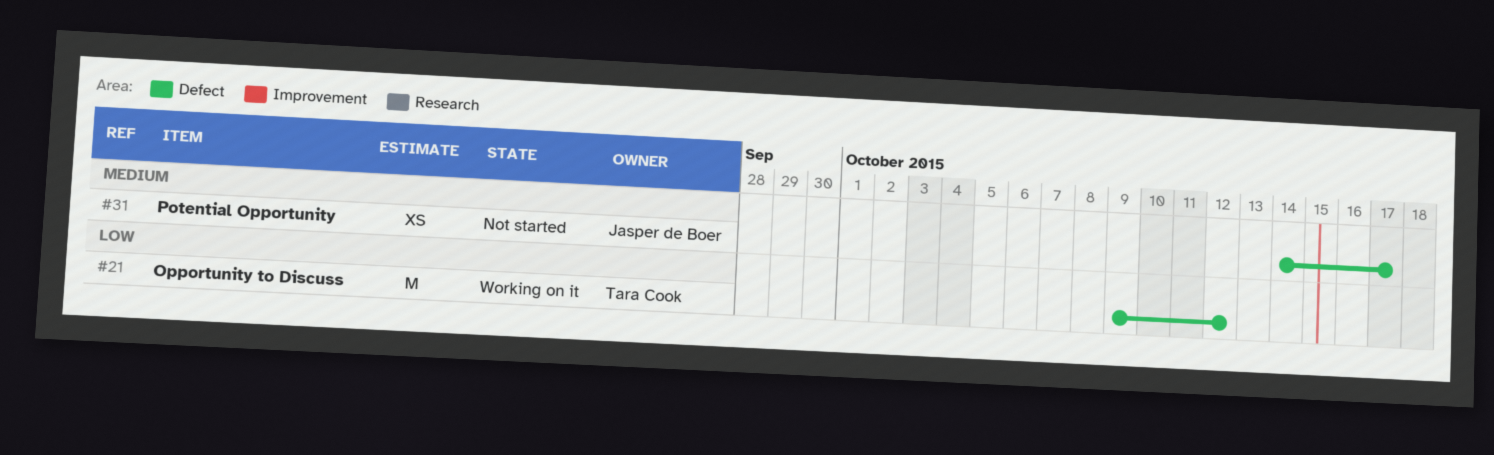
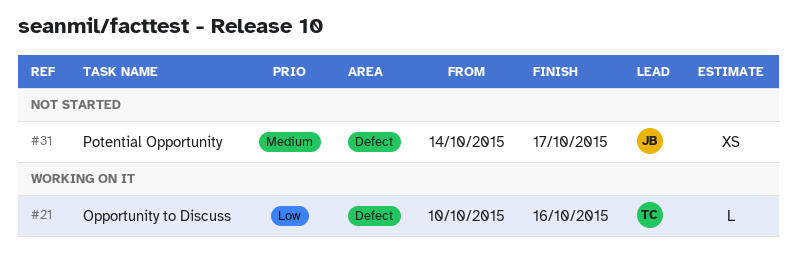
#21, estimate: M -> L
#21, start: Oct 9 -> Oct 10
#21, due: Oct 12 -> Oct 16

